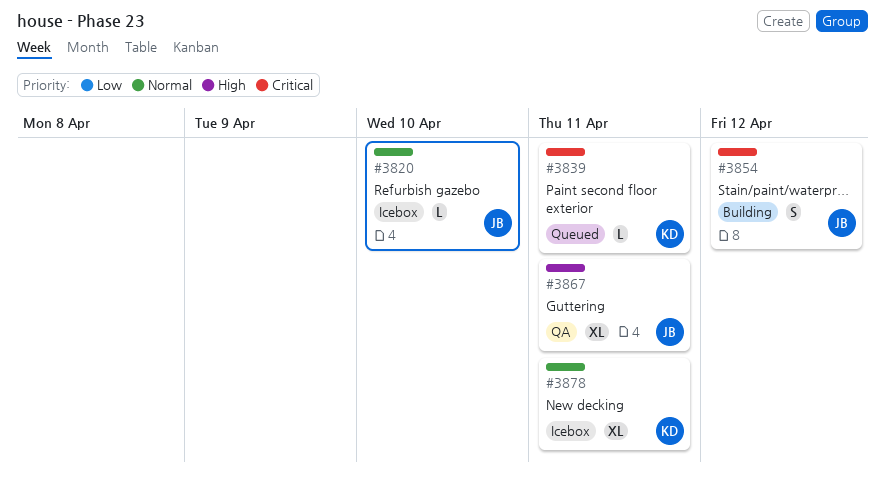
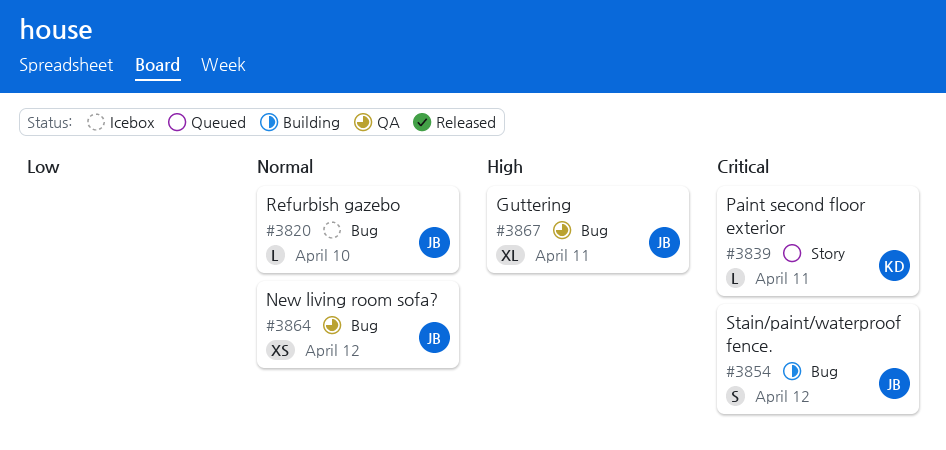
#3864: none -> present
#3878: present -> none

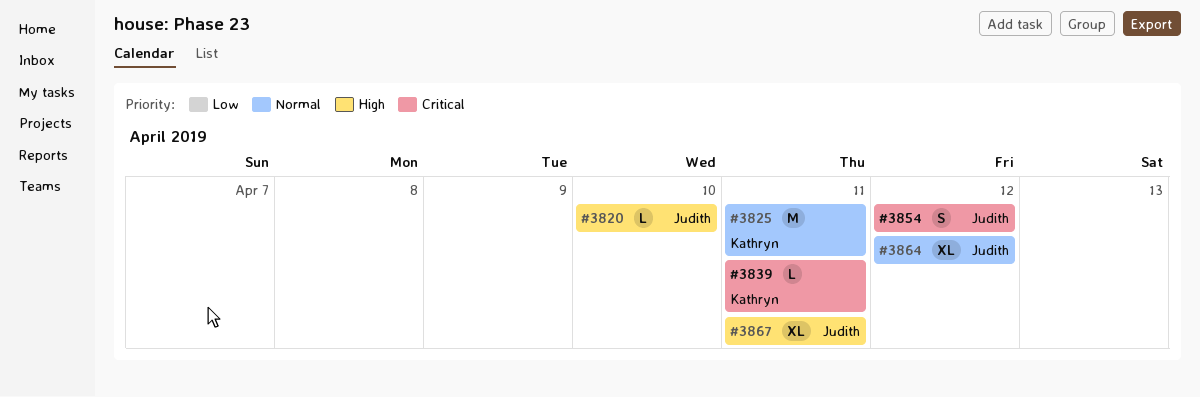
#3820, priority: Normal -> High
#3825: none -> present
#3864, estimate: XS -> XL

